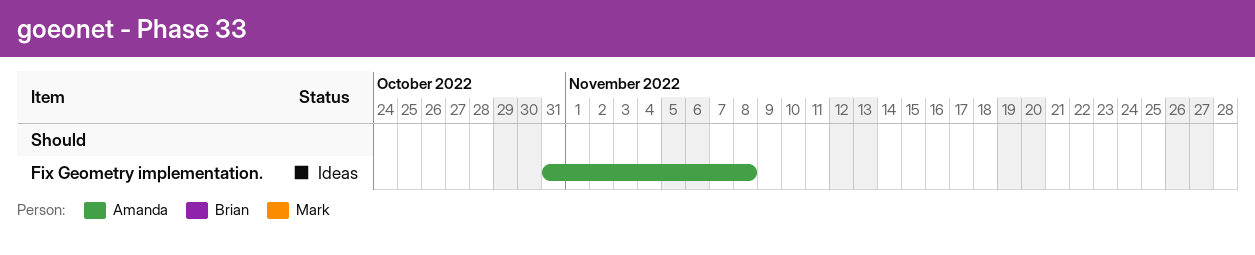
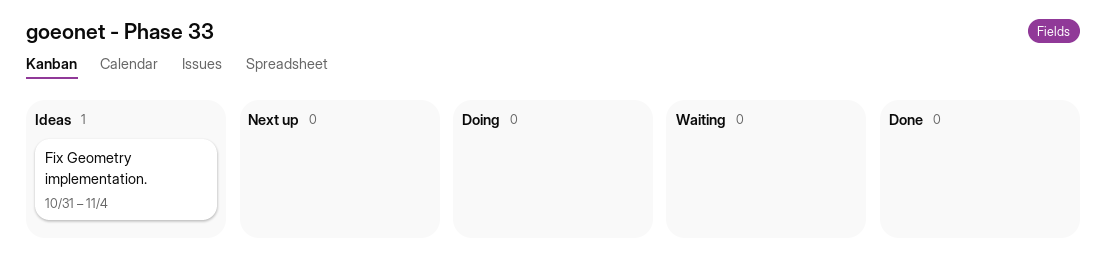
Fix Geometry implementation., due: Nov 8 -> Nov 4

